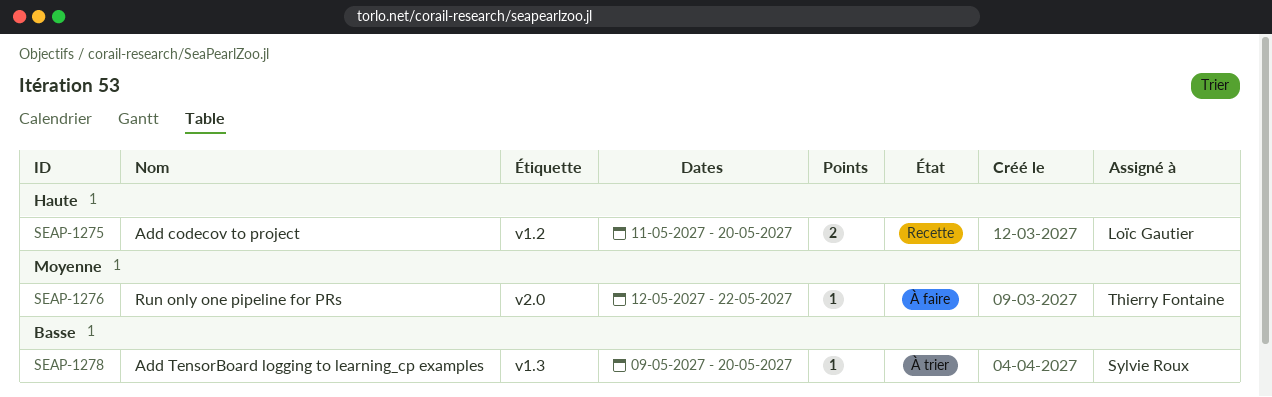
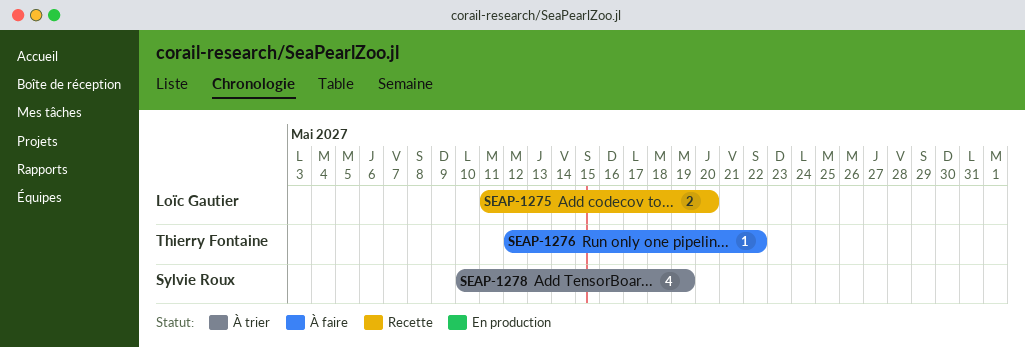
SEAP-1278, estimate: 1 -> 4
SEAP-1278, start: May 9 -> May 10
SEAP-1278, due: May 20 -> May 19

